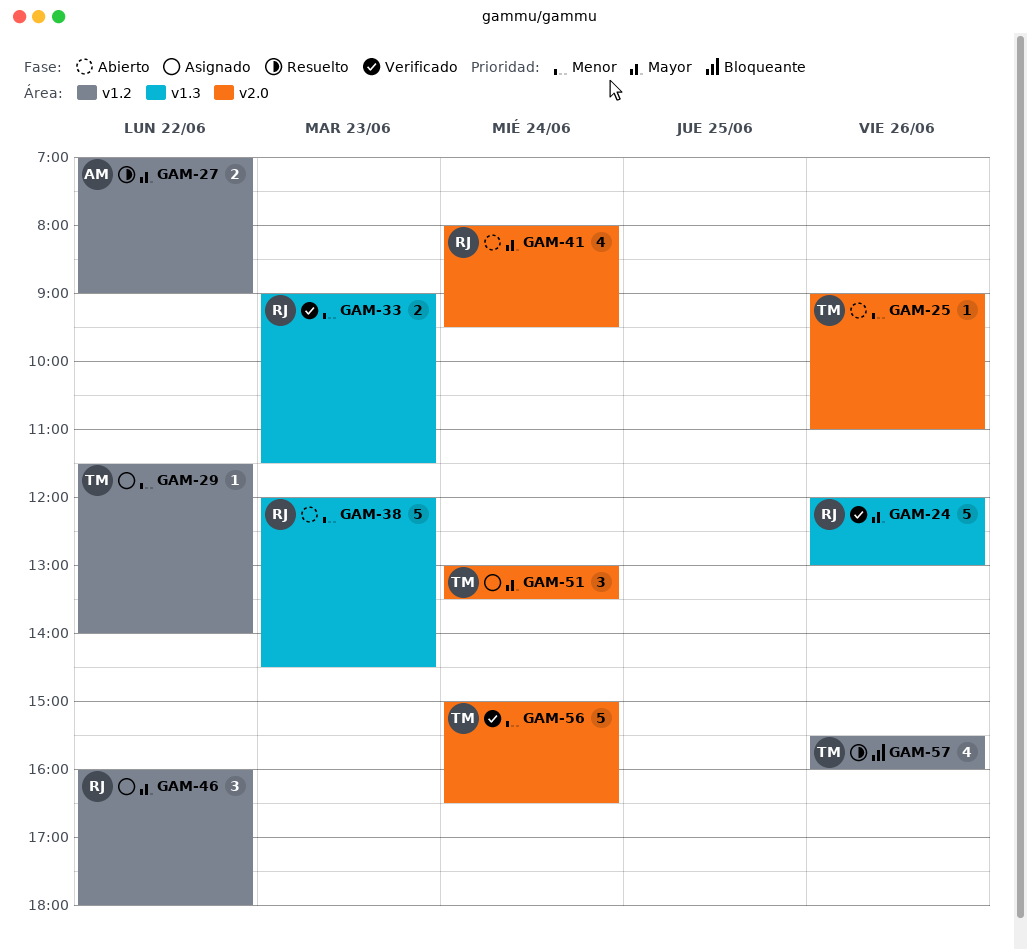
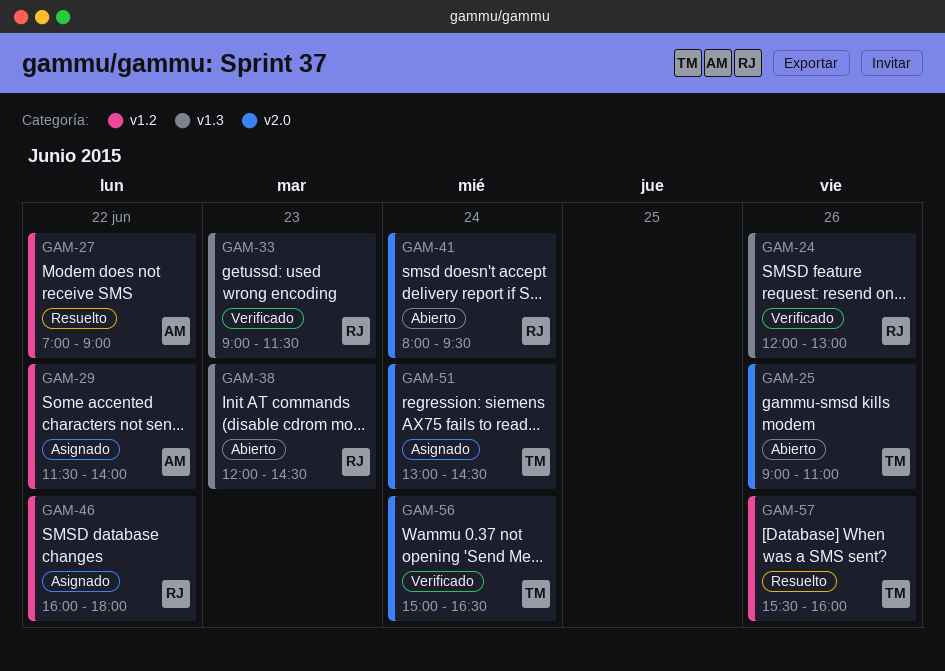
GAM-29, owner: TM -> AM
GAM-51, ends: 13:30 -> 14:30

